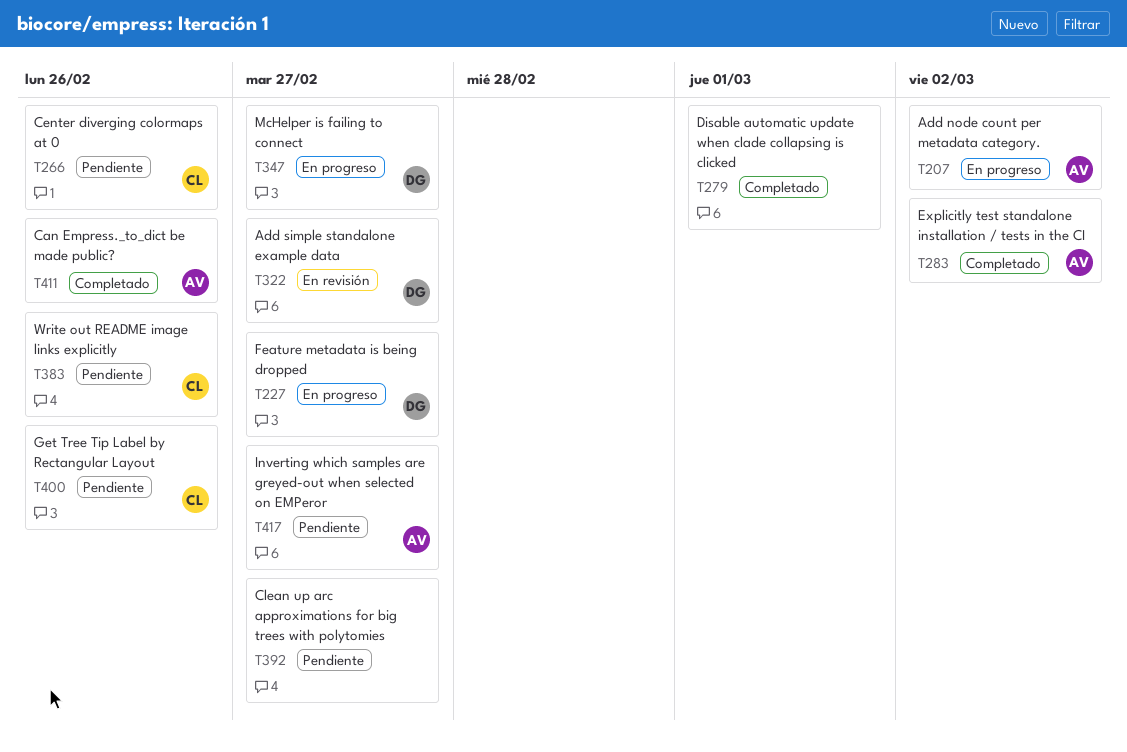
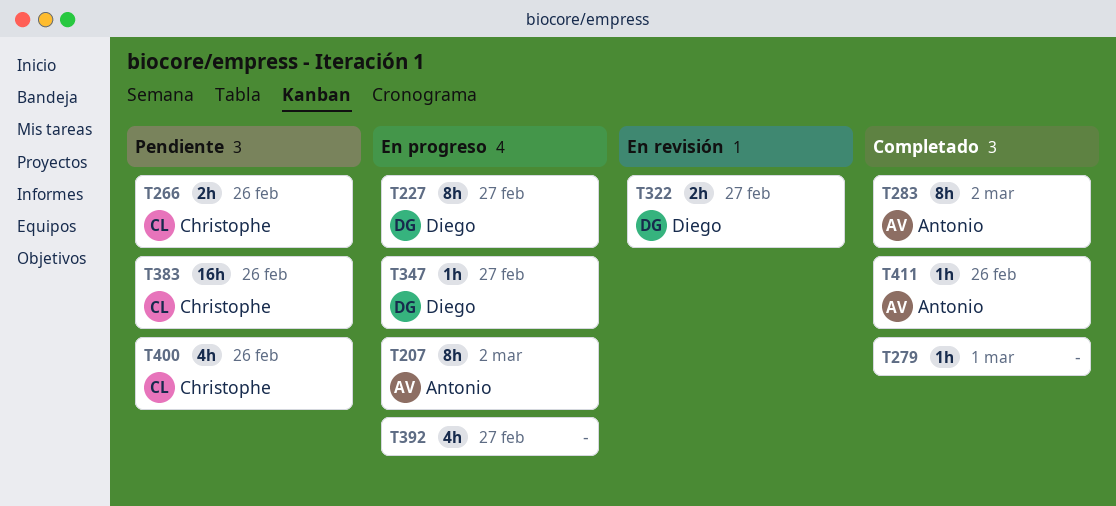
T392, status: Pendiente -> En progreso
T417: present -> none

